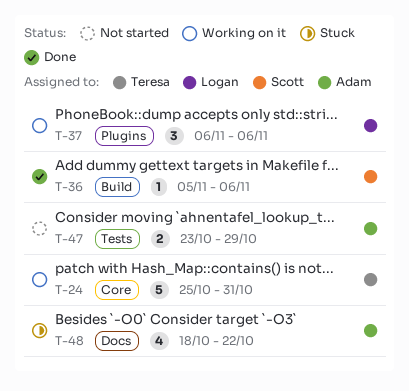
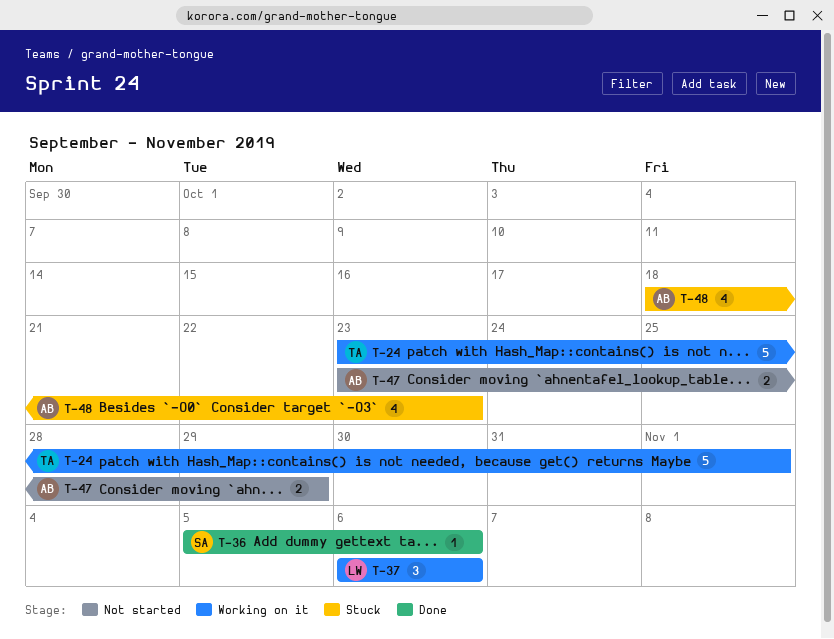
T-24, start: Oct 25 -> Oct 23
T-24, due: Oct 31 -> Nov 1
T-48, due: Oct 22 -> Oct 23

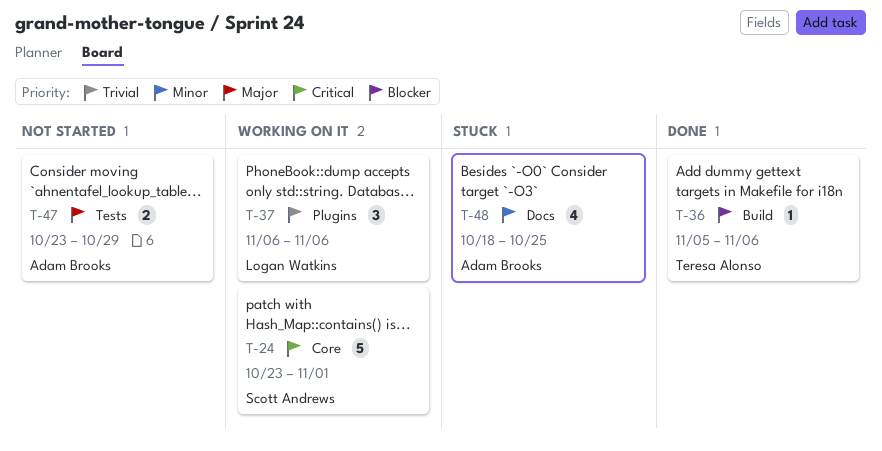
T-24, owner: Teresa Alonso -> Scott Andrews
T-36, owner: Scott Andrews -> Teresa Alonso
T-48, due: Oct 23 -> Oct 25

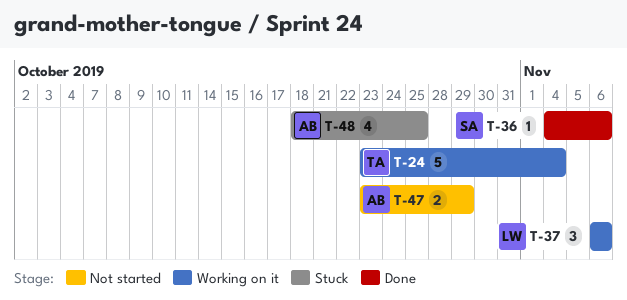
T-24, owner: Scott Andrews -> Teresa Alonso
T-24, due: Nov 1 -> Nov 4
T-36, owner: Teresa Alonso -> Scott Andrews
T-36, start: Nov 5 -> Nov 4

